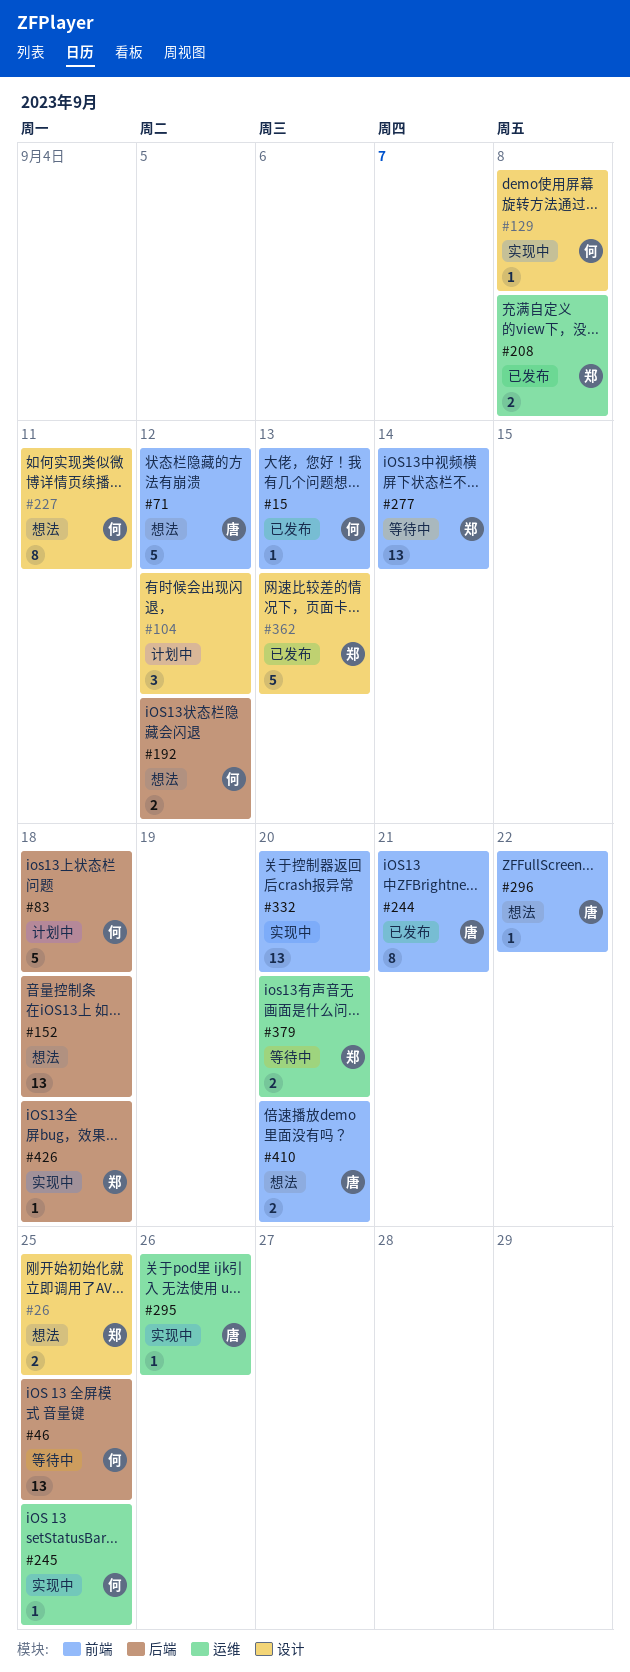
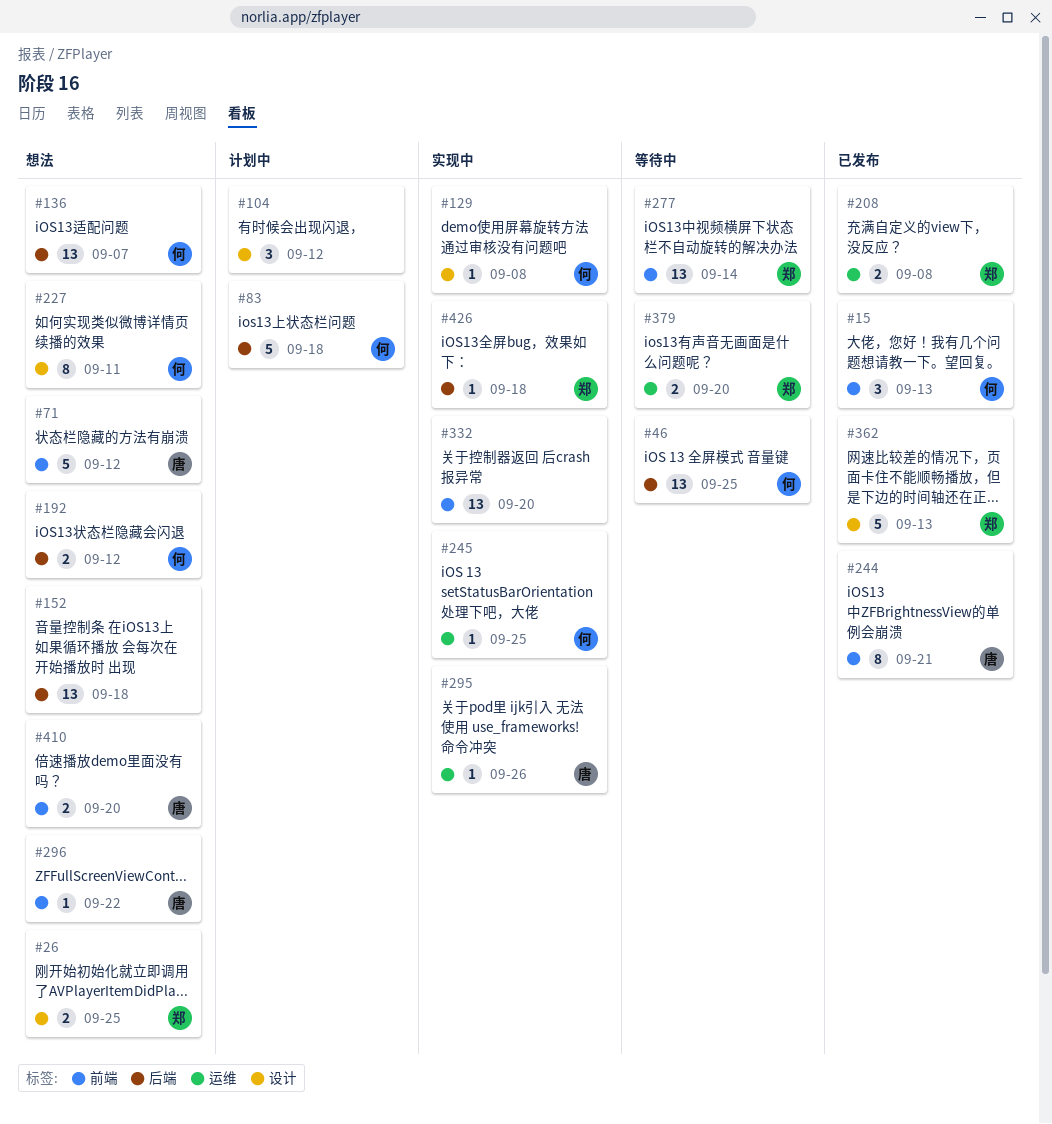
#15, estimate: 1 -> 3
#136: none -> present

